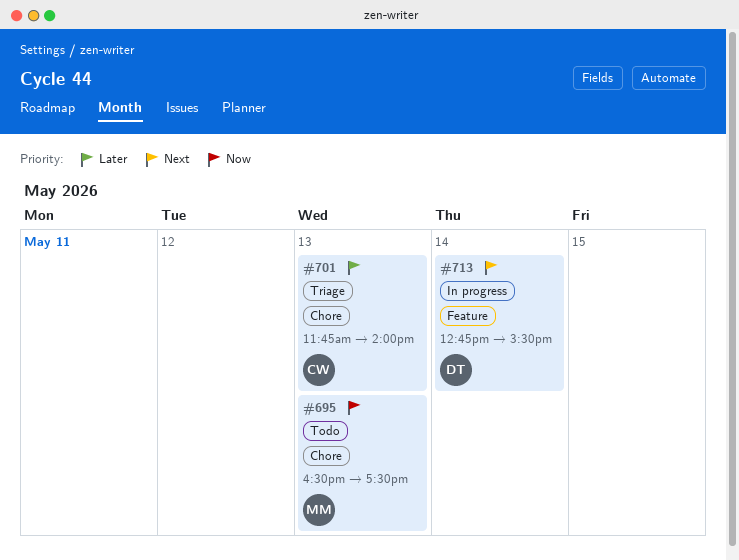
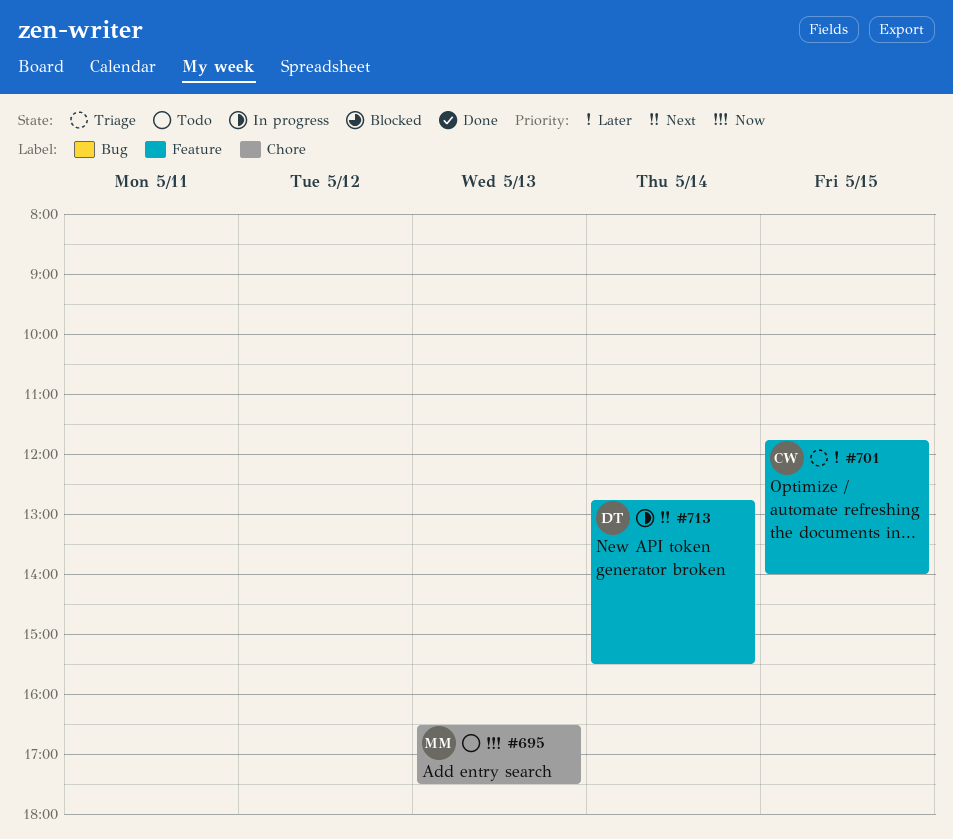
#701, label: Chore -> Feature
#701, day: May 13 -> May 15

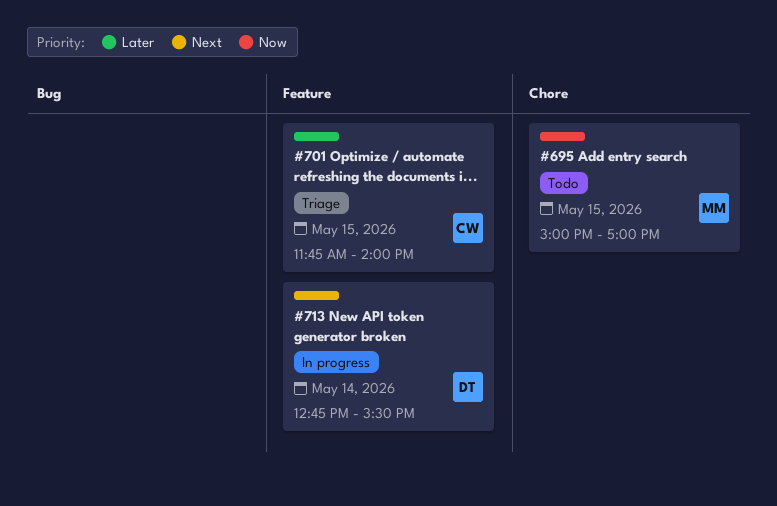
#695, day: May 13 -> May 15
#695, begins: 16:30 -> 15:00
#695, ends: 17:30 -> 17:00

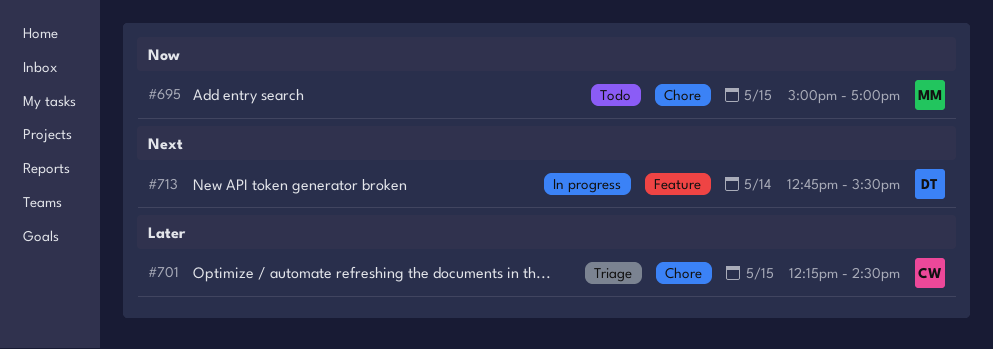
#701, label: Feature -> Chore
#701, begins: 11:45 -> 12:15
#701, ends: 14:00 -> 14:30

